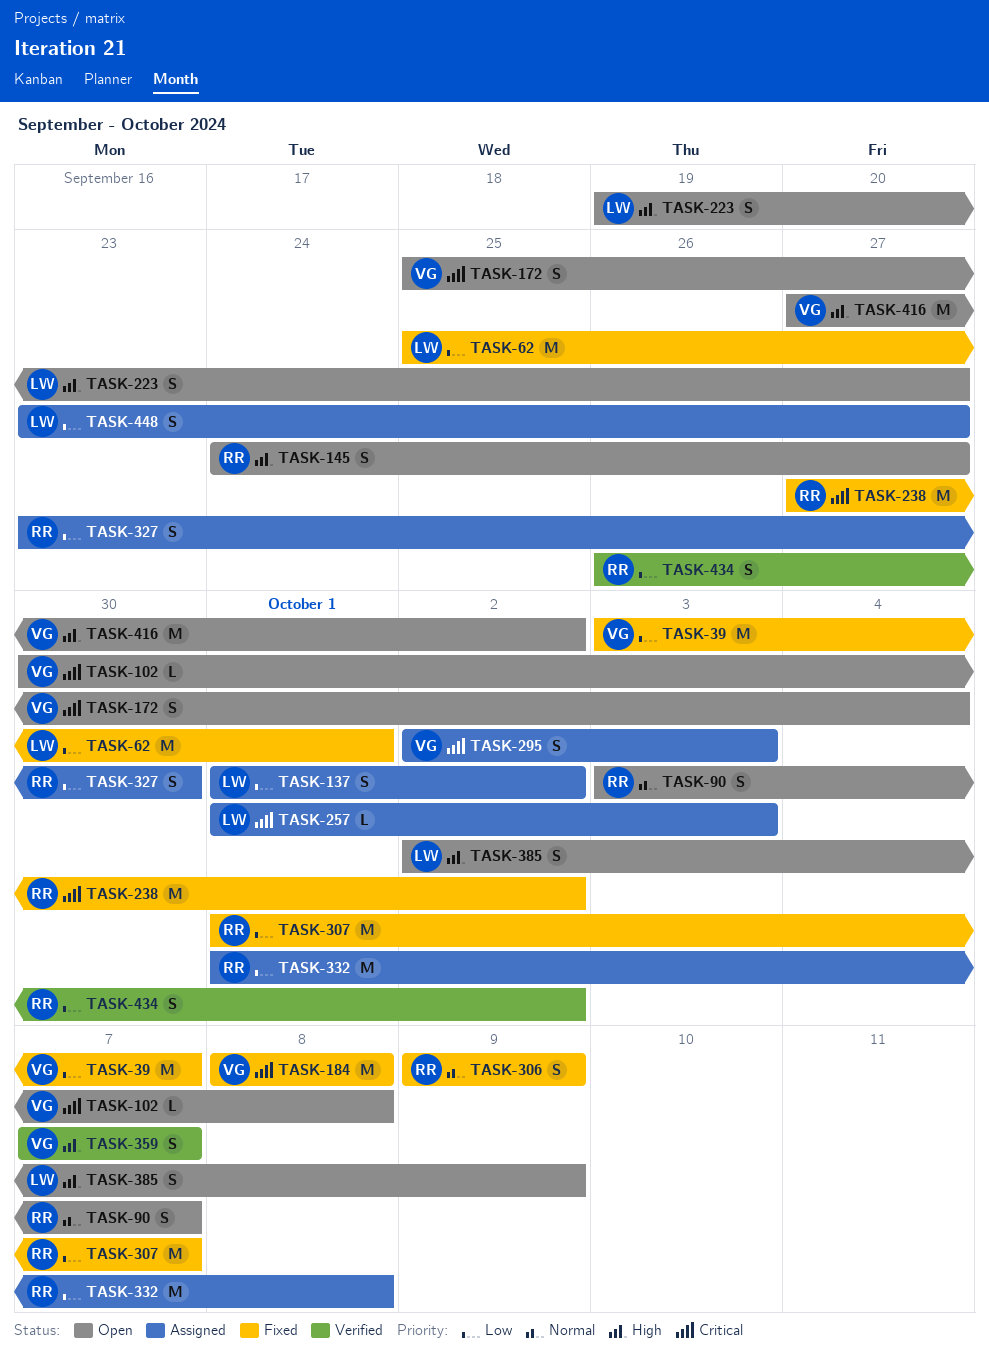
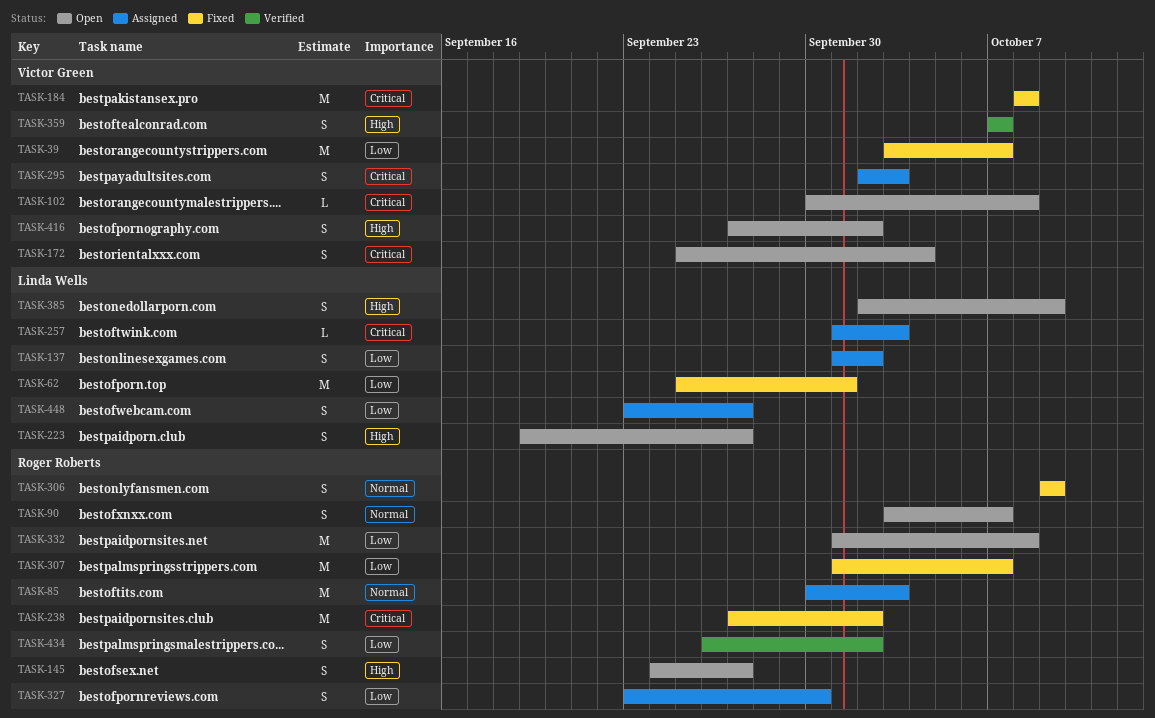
TASK-85: none -> present
TASK-332, status: Assigned -> Open
TASK-416, estimate: M -> S

